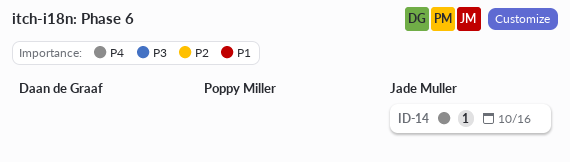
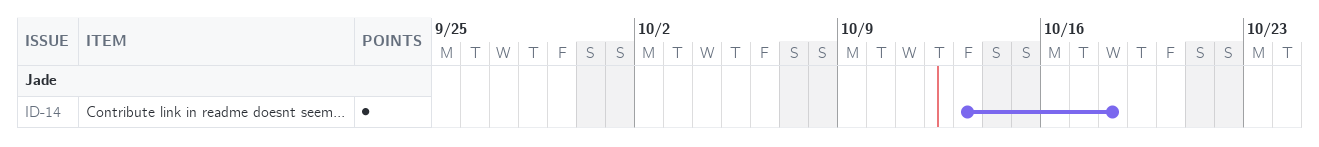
ID-14, due: Oct 16 -> Oct 18

